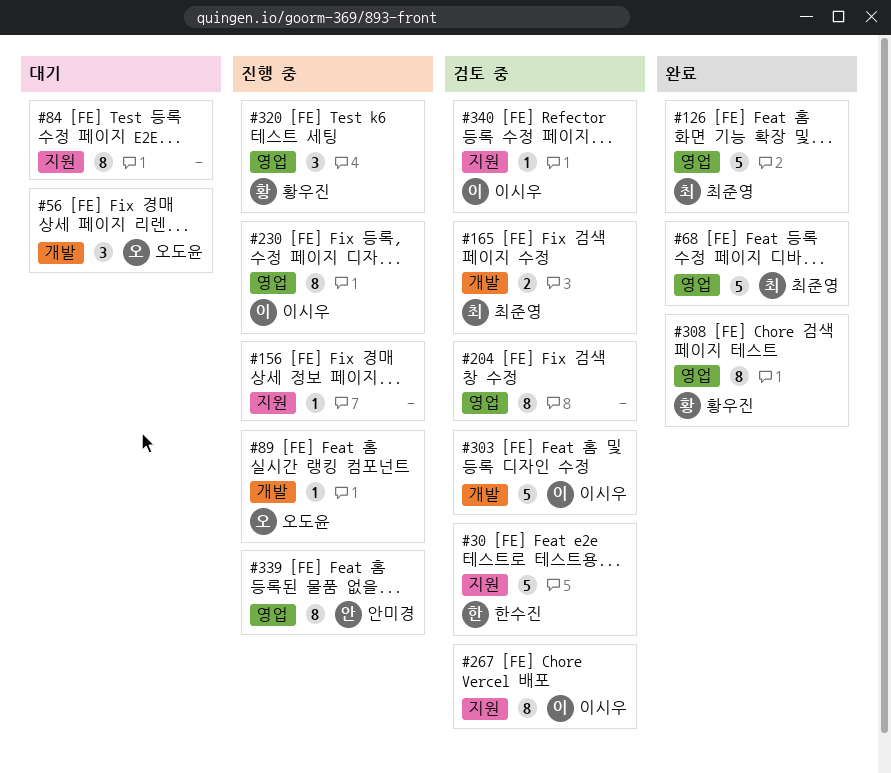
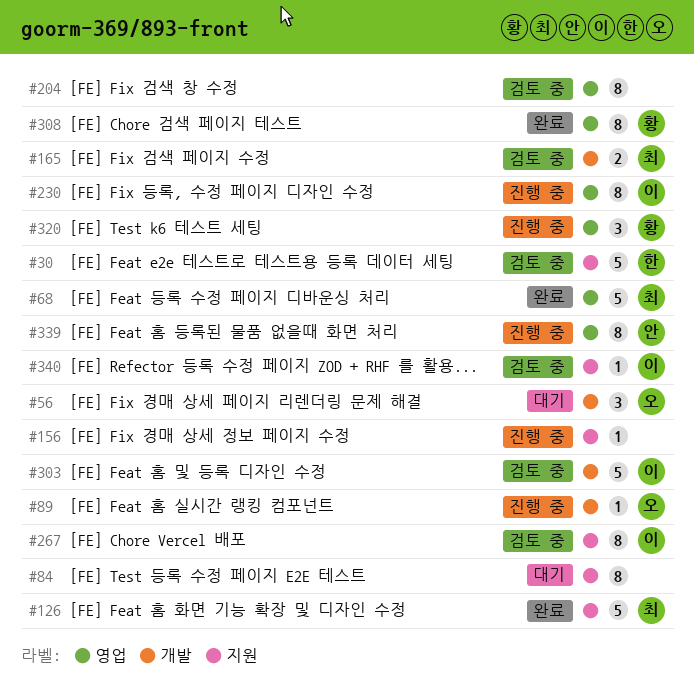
#126, label: 영업 -> 지원

